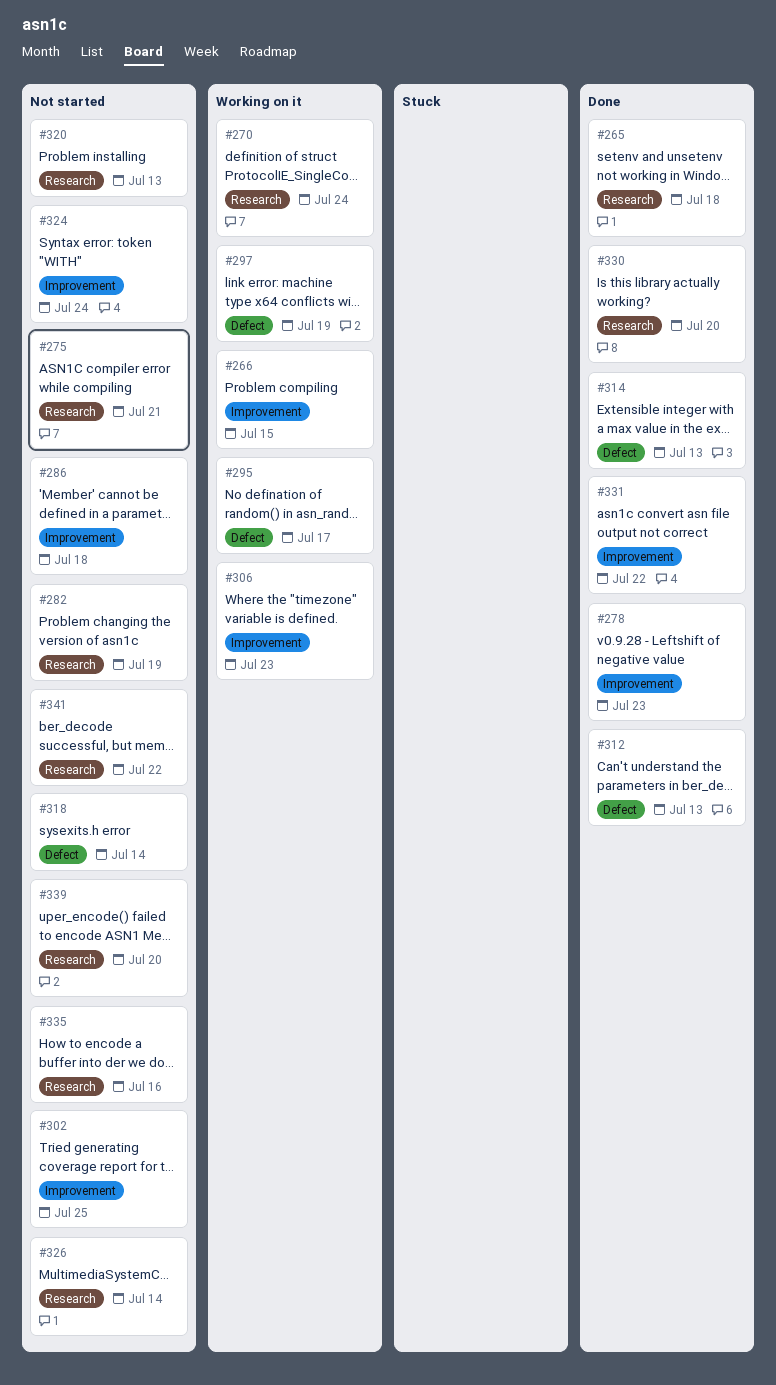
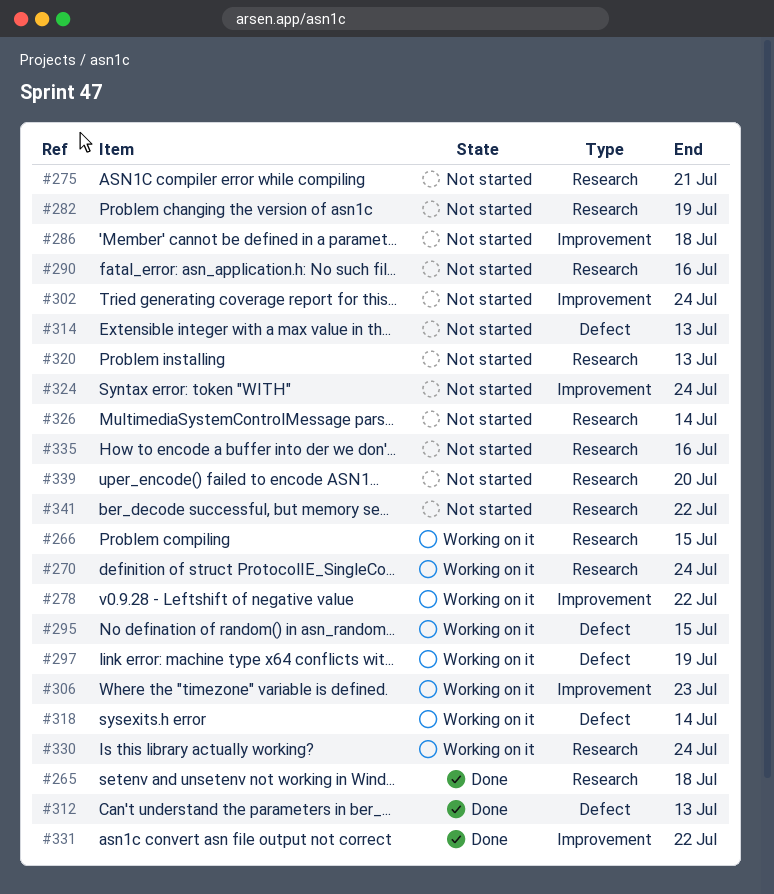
#266, label: Improvement -> Research
#278, status: Done -> Working on it
#278, due: Jul 23 -> Jul 22
#290: none -> present
#295, due: Jul 17 -> Jul 15
#302, due: Jul 25 -> Jul 24
#314, status: Done -> Not started
#318, status: Not started -> Working on it
#330, status: Done -> Working on it
#330, due: Jul 20 -> Jul 24

